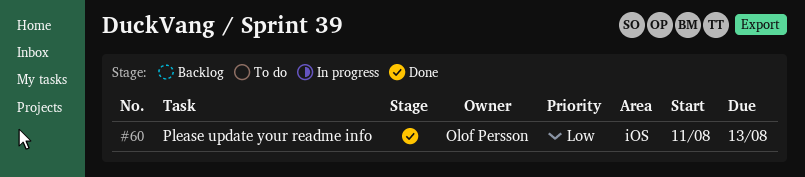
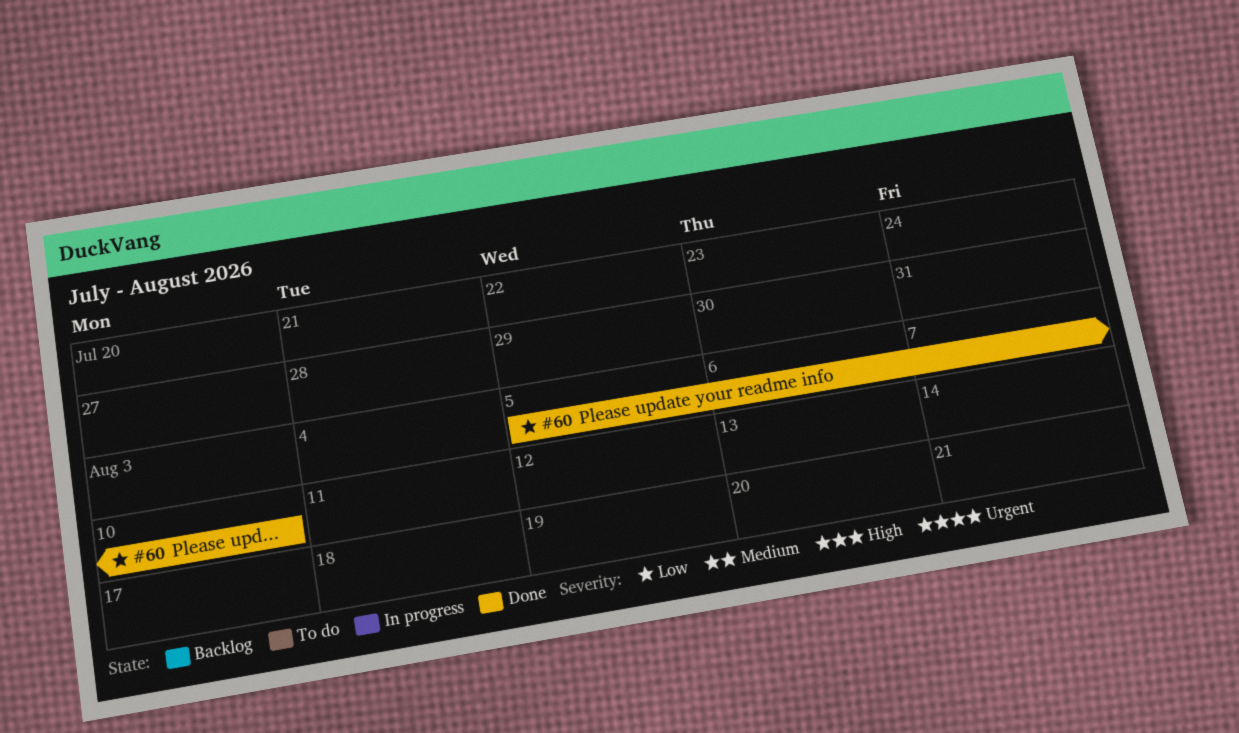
#60, start: Aug 11 -> Aug 5
#60, due: Aug 13 -> Aug 10

